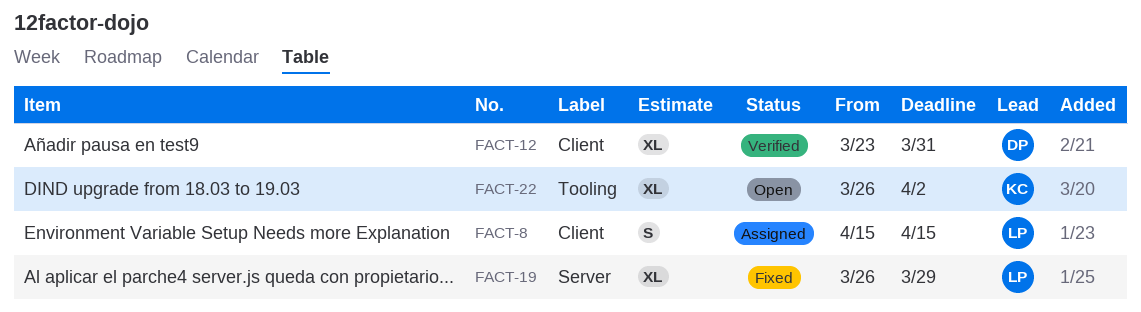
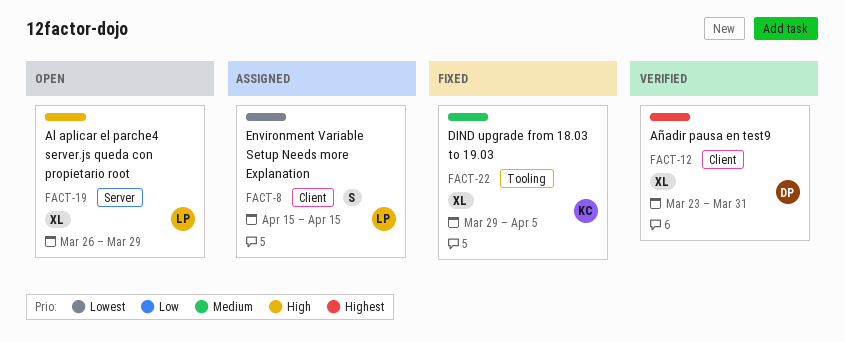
FACT-19, status: Fixed -> Open
FACT-22, status: Open -> Fixed
FACT-22, start: Mar 26 -> Mar 29
FACT-22, due: Apr 2 -> Apr 5

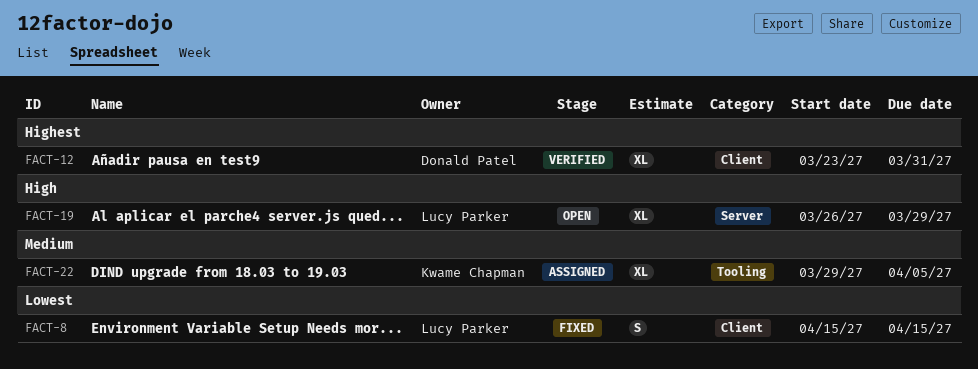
FACT-8, status: Assigned -> Fixed
FACT-22, status: Fixed -> Assigned

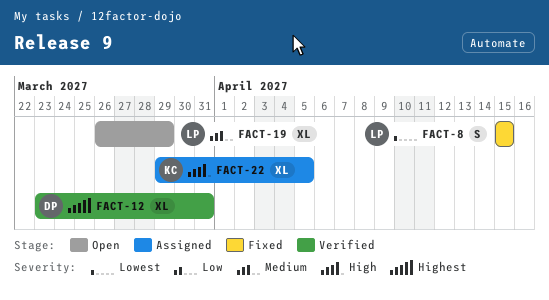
FACT-19, priority: High -> Medium
FACT-22, priority: Medium -> High

